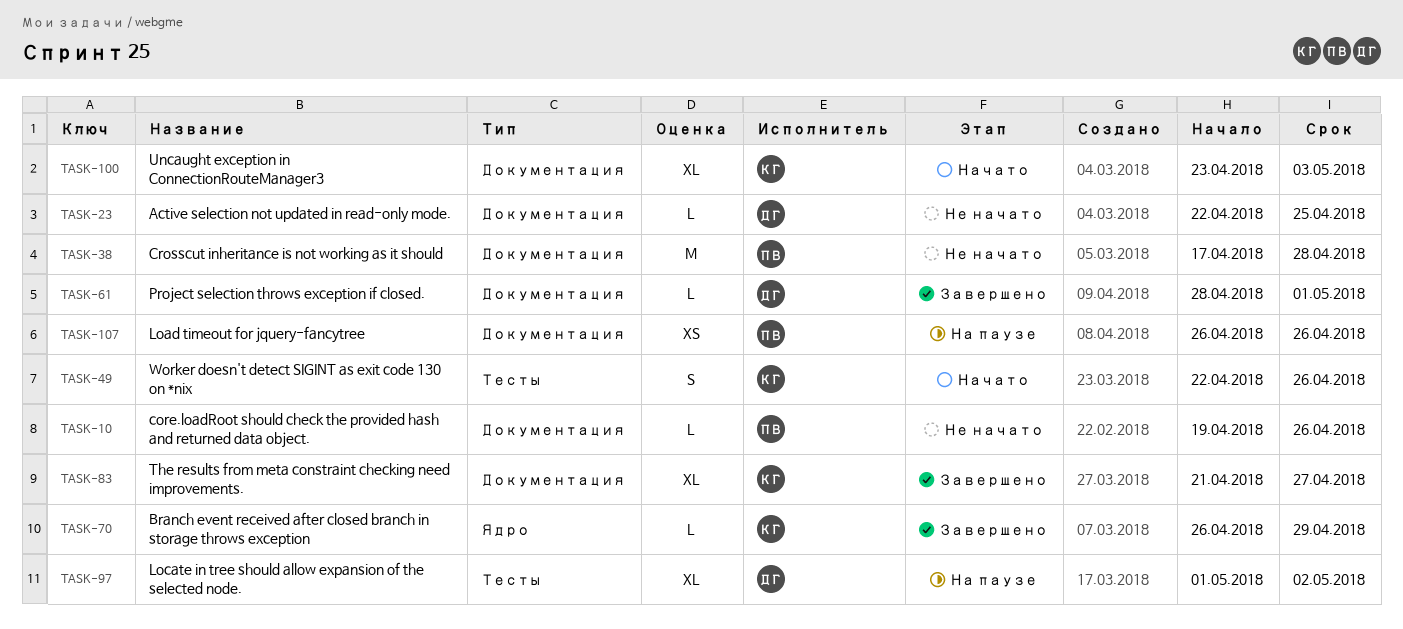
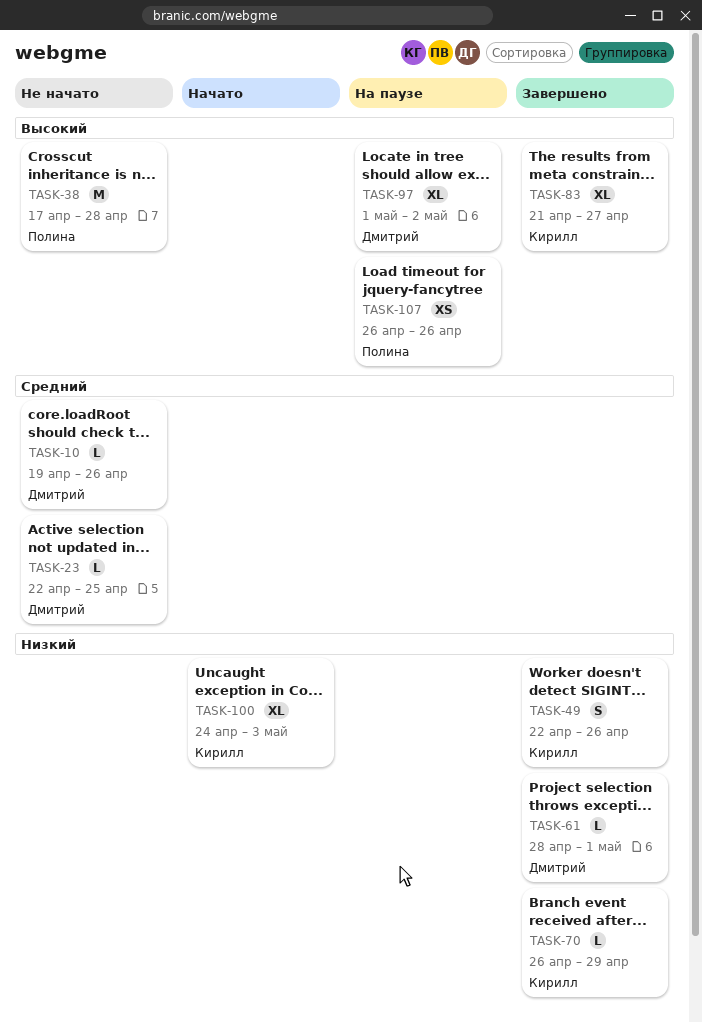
TASK-10, owner: Полина -> Дмитрий
TASK-49, status: Начато -> Завершено
TASK-100, start: Apr 23 -> Apr 24

